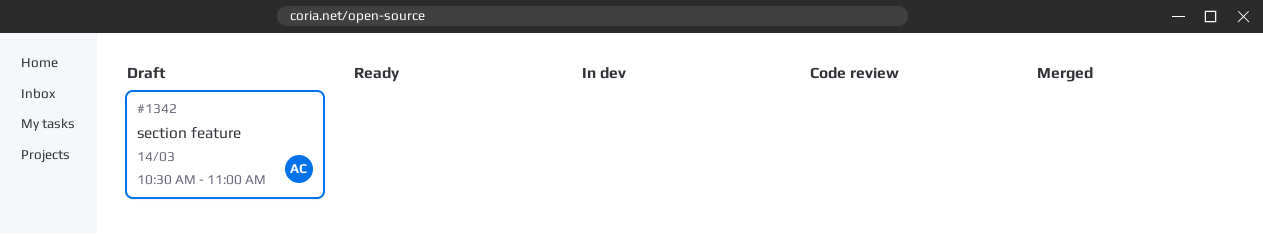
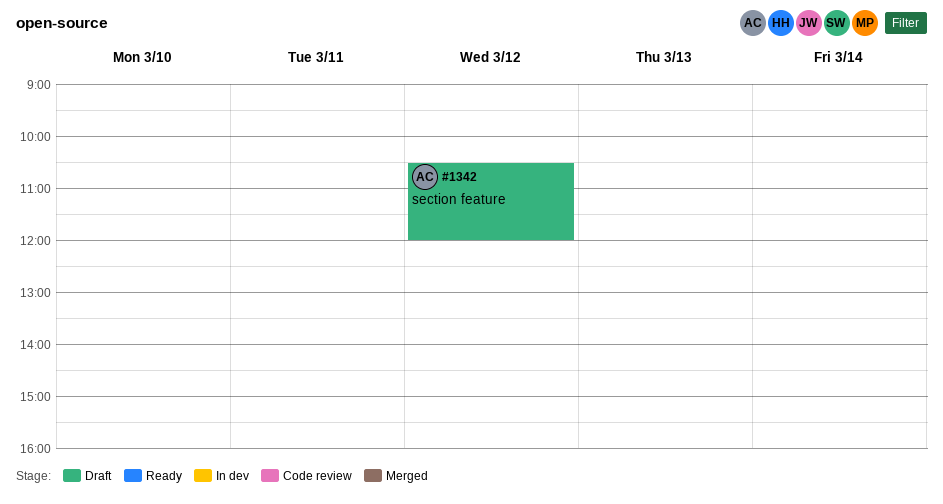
#1342, day: Mar 14 -> Mar 12
#1342, ends: 11:00 -> 12:00

